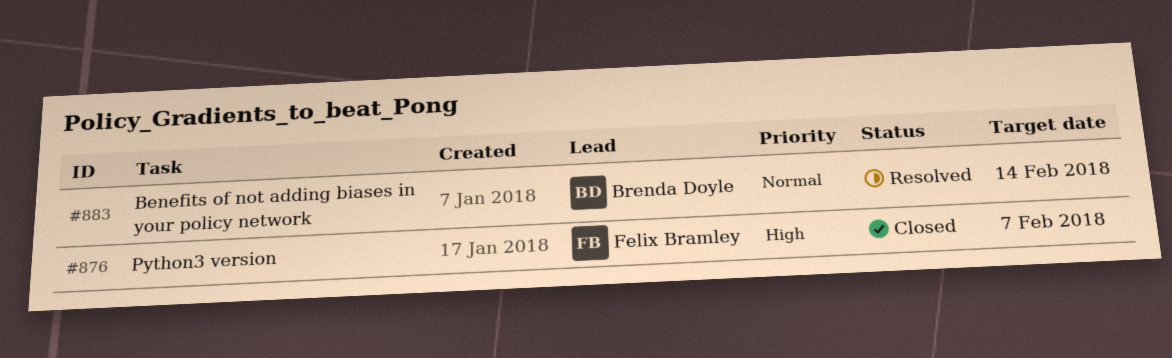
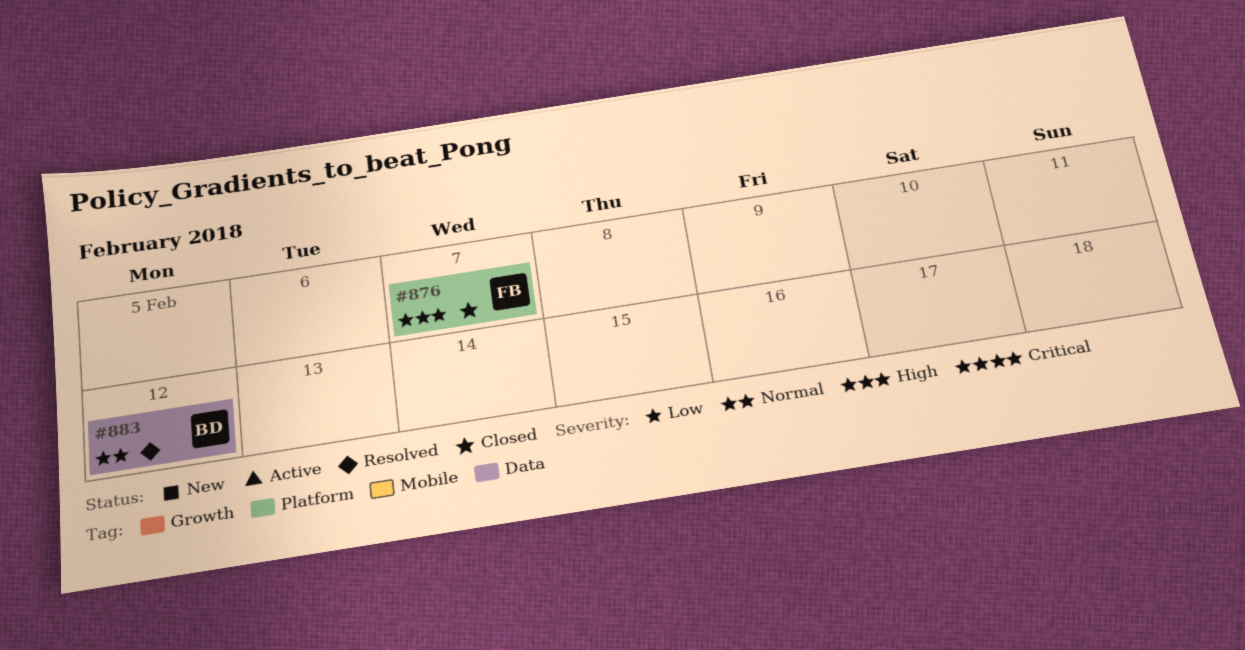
#883, due: Feb 14 -> Feb 12

